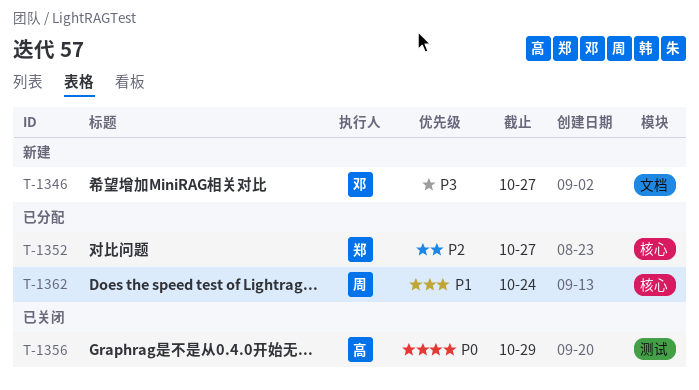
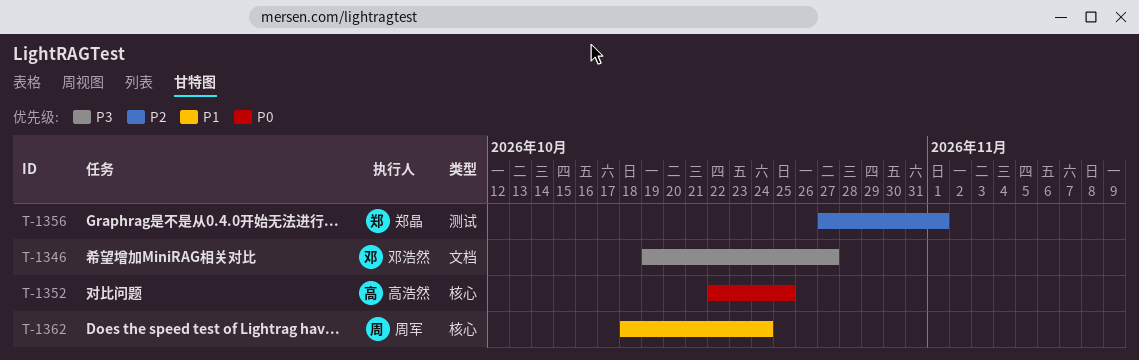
T-1352, owner: 郑晶 -> 高浩然
T-1352, priority: P2 -> P0
T-1352, due: Oct 27 -> Oct 25
T-1356, owner: 高浩然 -> 郑晶
T-1356, priority: P0 -> P2
T-1356, due: Oct 29 -> Nov 1

